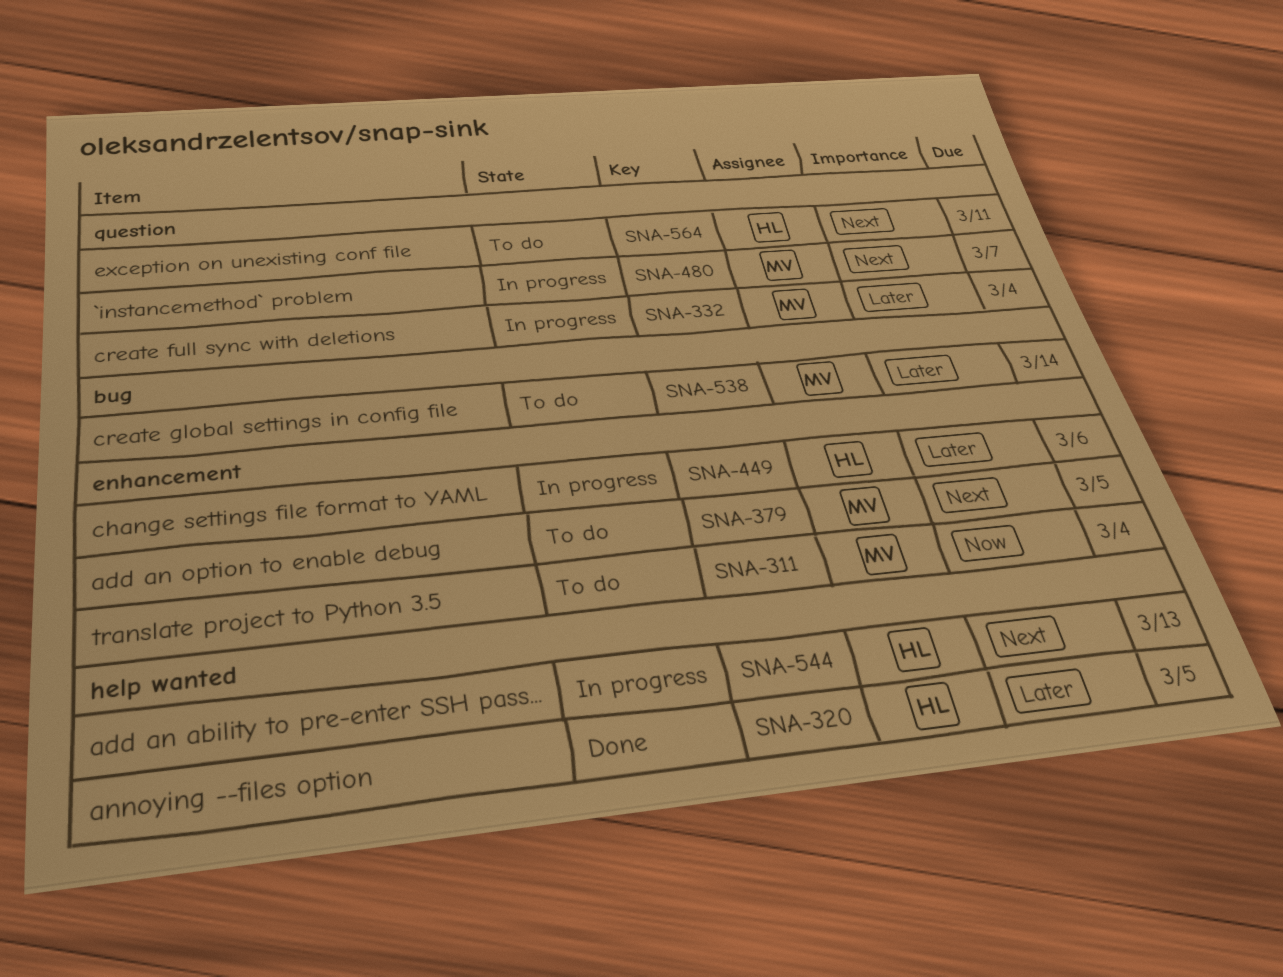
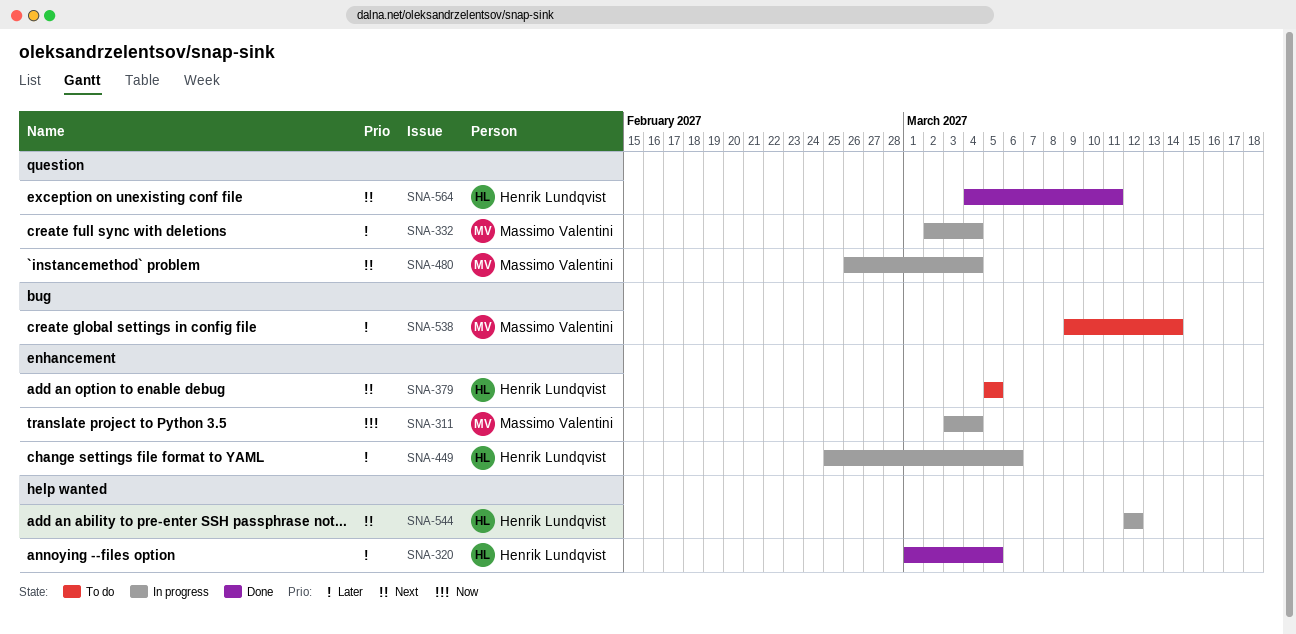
SNA-311, status: To do -> In progress
SNA-379, owner: Massimo Valentini -> Henrik Lundqvist
SNA-480, due: Mar 7 -> Mar 4
SNA-544, due: Mar 13 -> Mar 12
SNA-564, status: To do -> Done

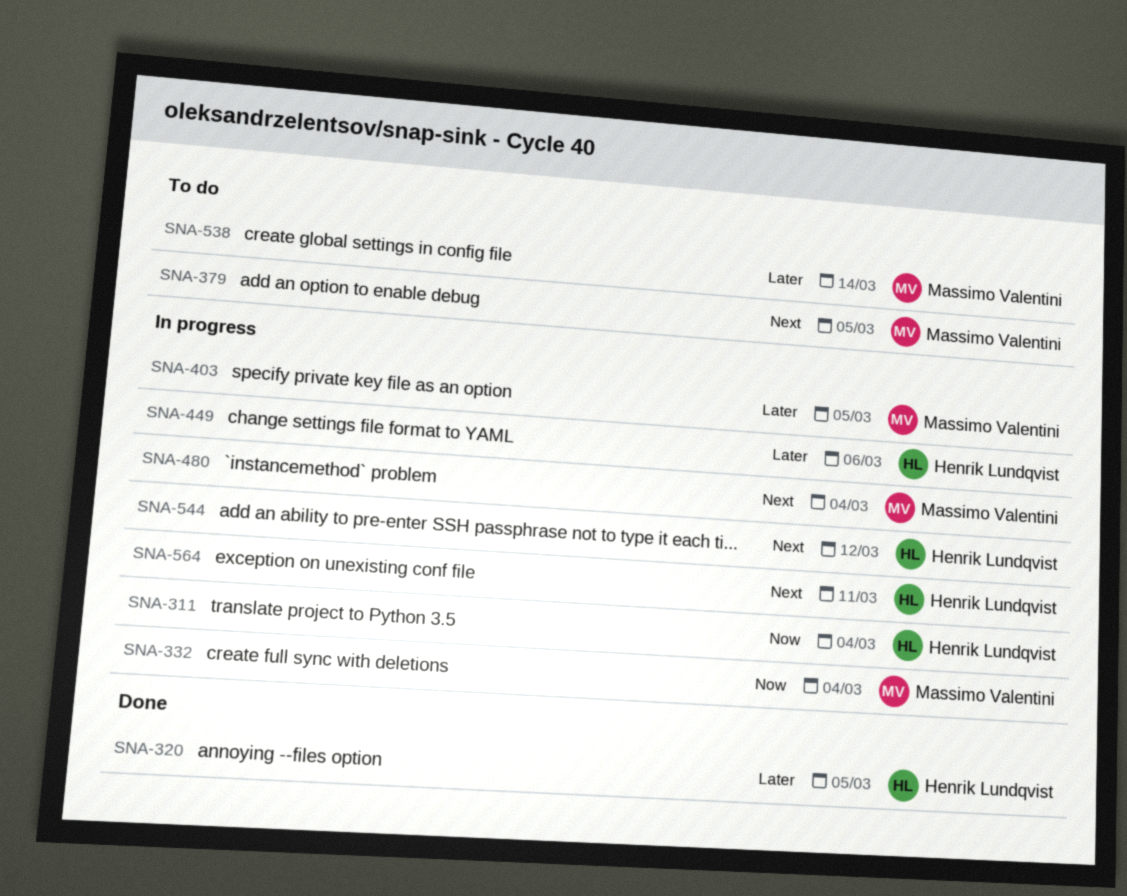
SNA-311, owner: Massimo Valentini -> Henrik Lundqvist
SNA-332, priority: Later -> Now
SNA-379, owner: Henrik Lundqvist -> Massimo Valentini
SNA-403: none -> present
SNA-564, status: Done -> In progress

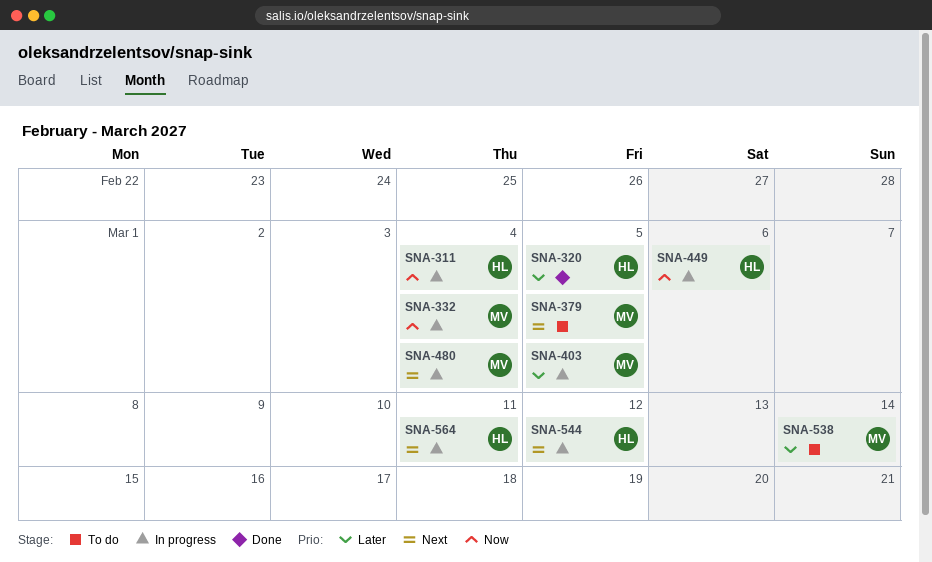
SNA-449, priority: Later -> Now

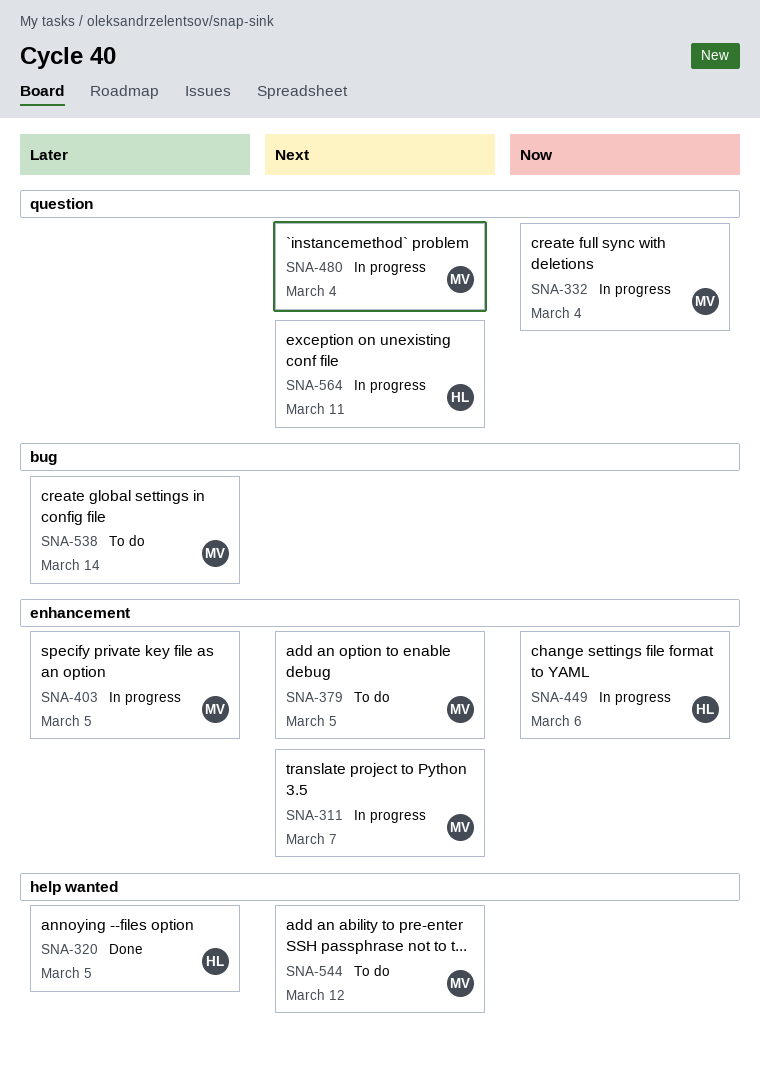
SNA-311, owner: HL -> MV
SNA-311, priority: Now -> Next
SNA-311, due: Mar 4 -> Mar 7
SNA-544, status: In progress -> To do
SNA-544, owner: HL -> MV

